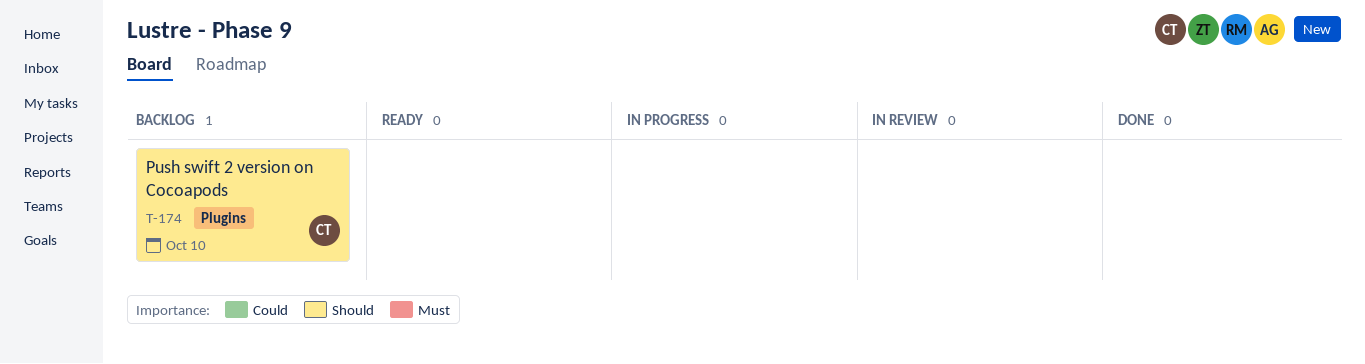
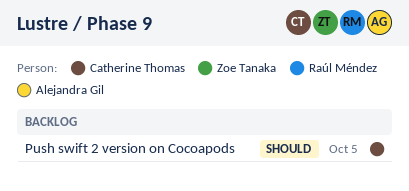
Push swift 2 version on Cocoapods, due: Oct 10 -> Oct 5

